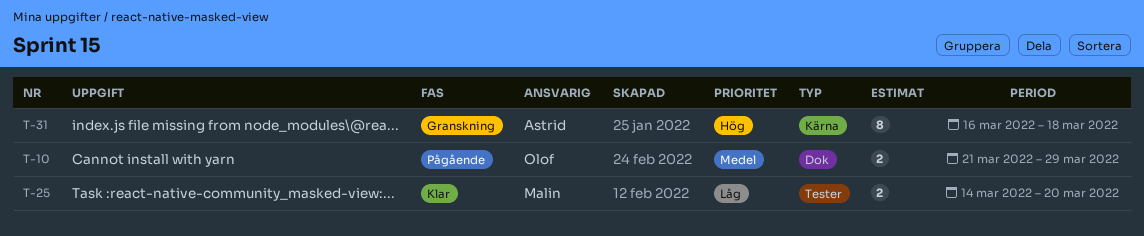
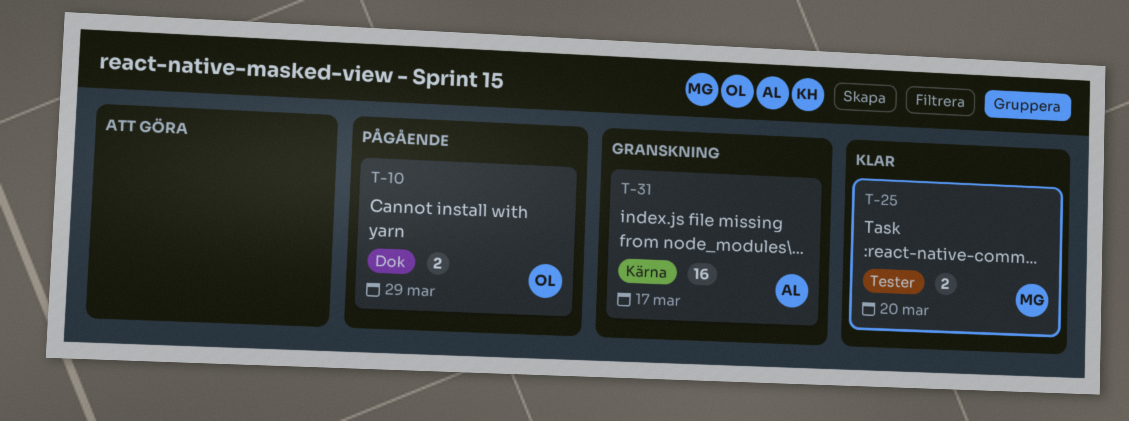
T-31, estimate: 8 -> 16
T-31, due: Mar 18 -> Mar 17

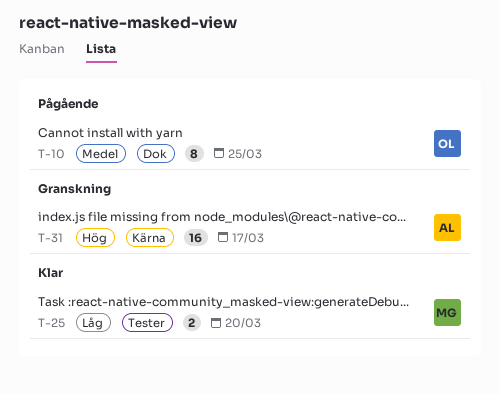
T-10, estimate: 2 -> 8
T-10, due: Mar 29 -> Mar 25

